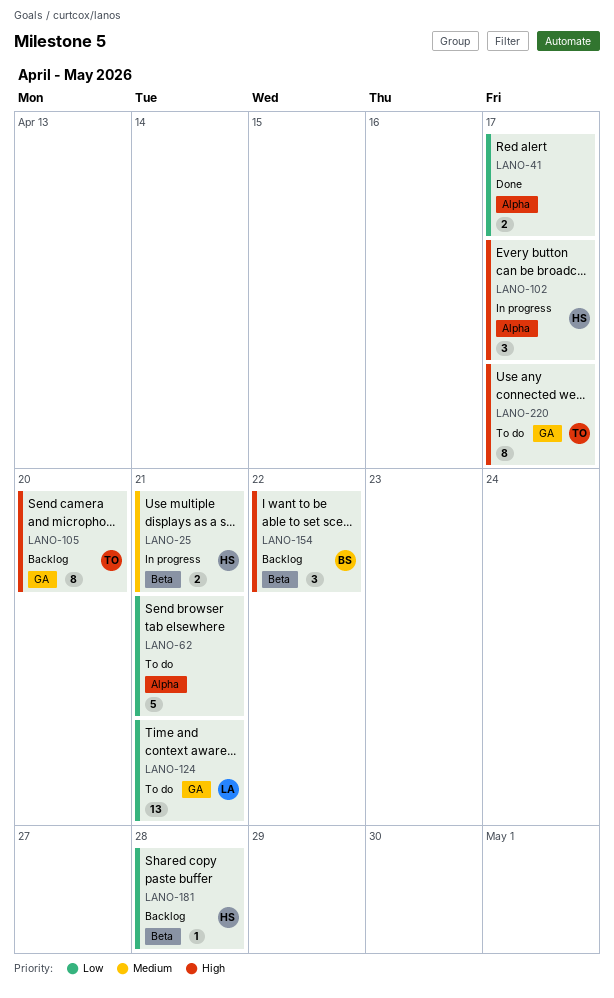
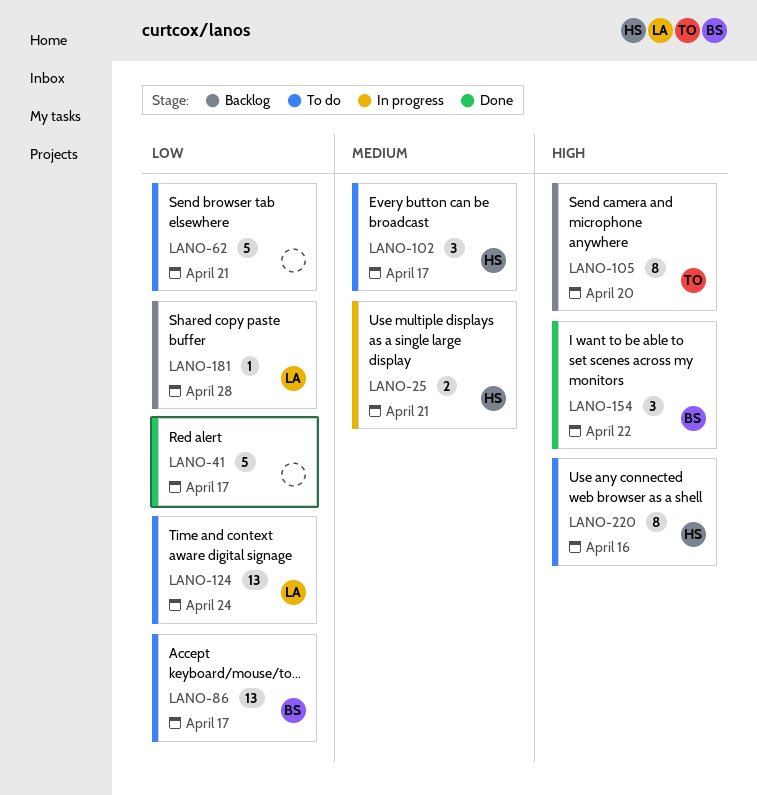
LANO-41, estimate: 2 -> 5
LANO-86: none -> present
LANO-102, status: In progress -> To do
LANO-102, priority: High -> Medium
LANO-124, due: Apr 21 -> Apr 24
LANO-154, status: Backlog -> Done
LANO-181, owner: HS -> LA
LANO-220, owner: TO -> HS
LANO-220, due: Apr 17 -> Apr 16

